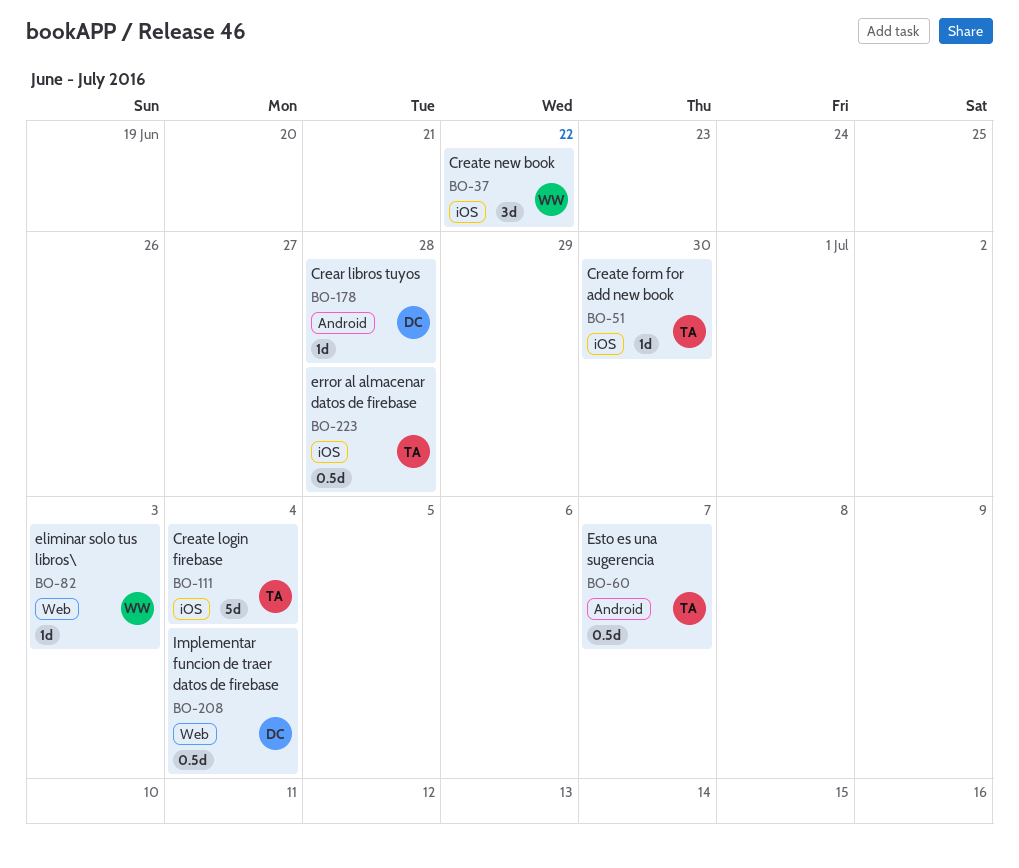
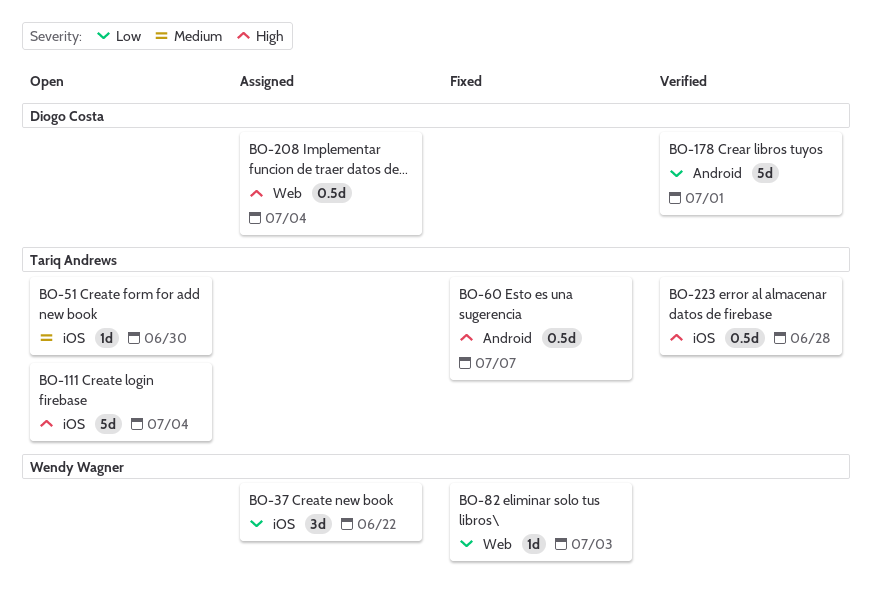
BO-178, estimate: 1d -> 5d
BO-178, due: Jun 28 -> Jul 1

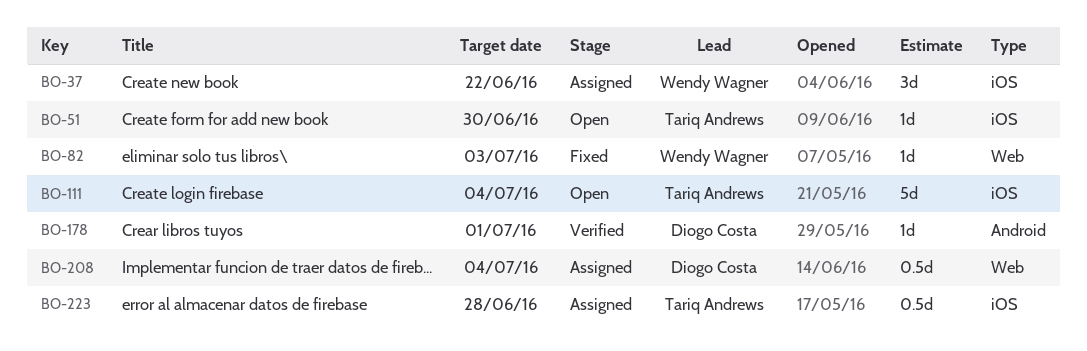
BO-60: present -> none
BO-178, estimate: 5d -> 1d
BO-223, status: Verified -> Assigned

